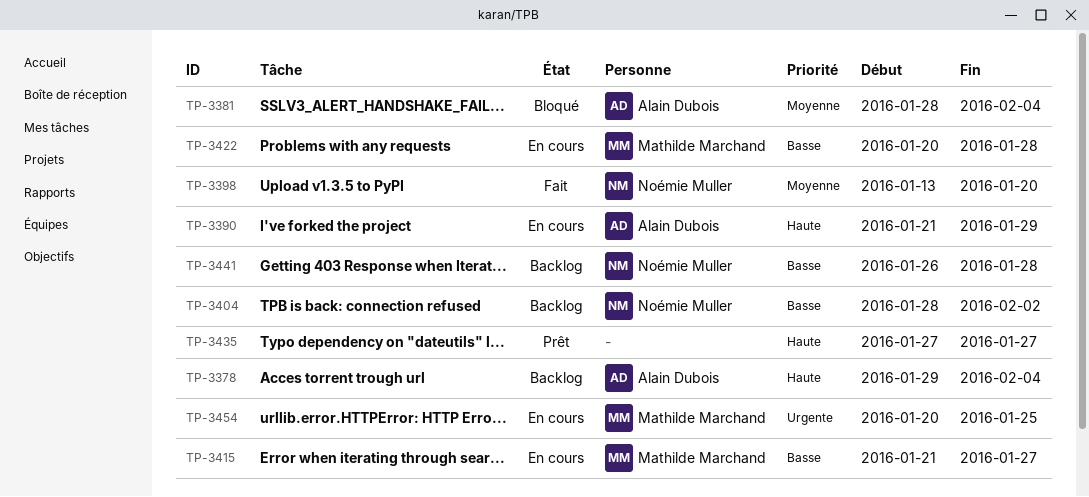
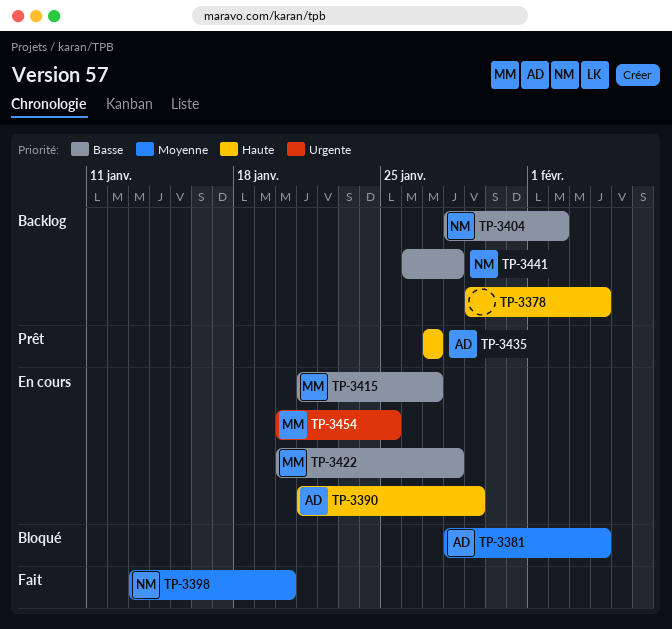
TP-3378, owner: Alain Dubois -> none
TP-3435, owner: none -> Alain Dubois

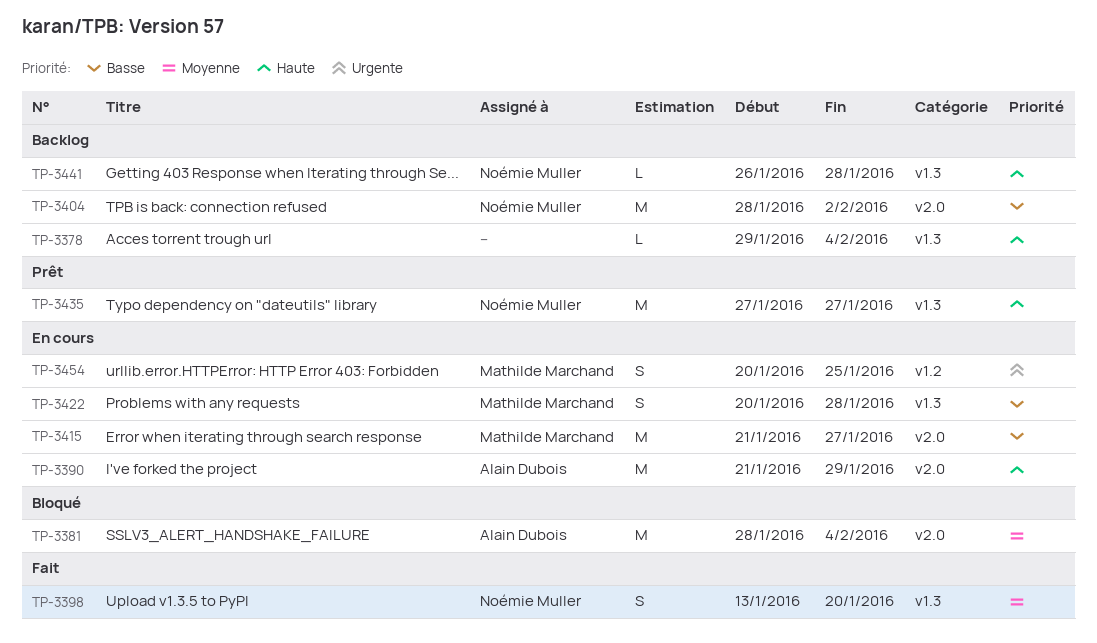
TP-3435, owner: Alain Dubois -> Noémie Muller
TP-3441, priority: Basse -> Haute

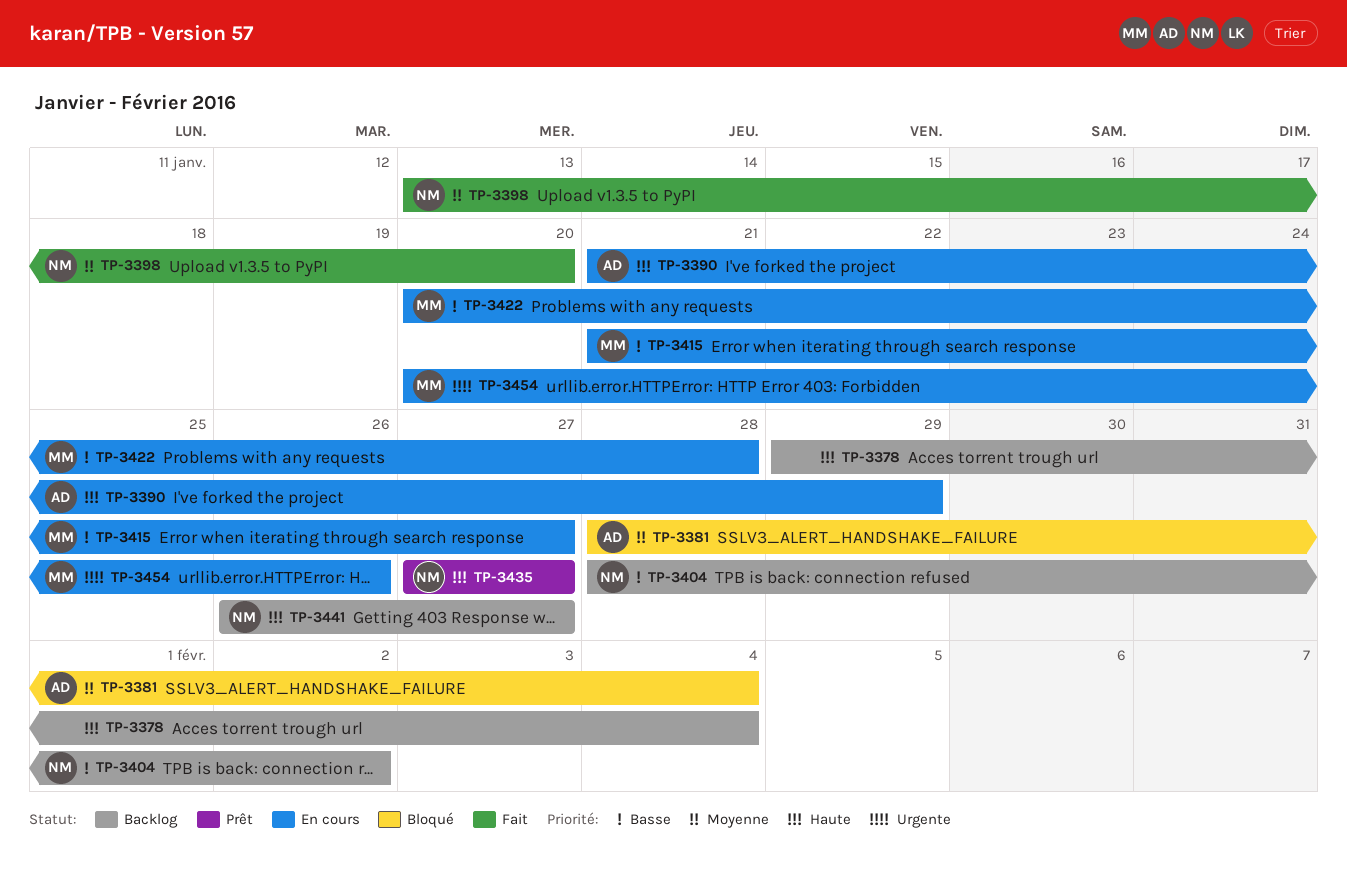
TP-3441, due: Jan 28 -> Jan 27
TP-3454, due: Jan 25 -> Jan 26

